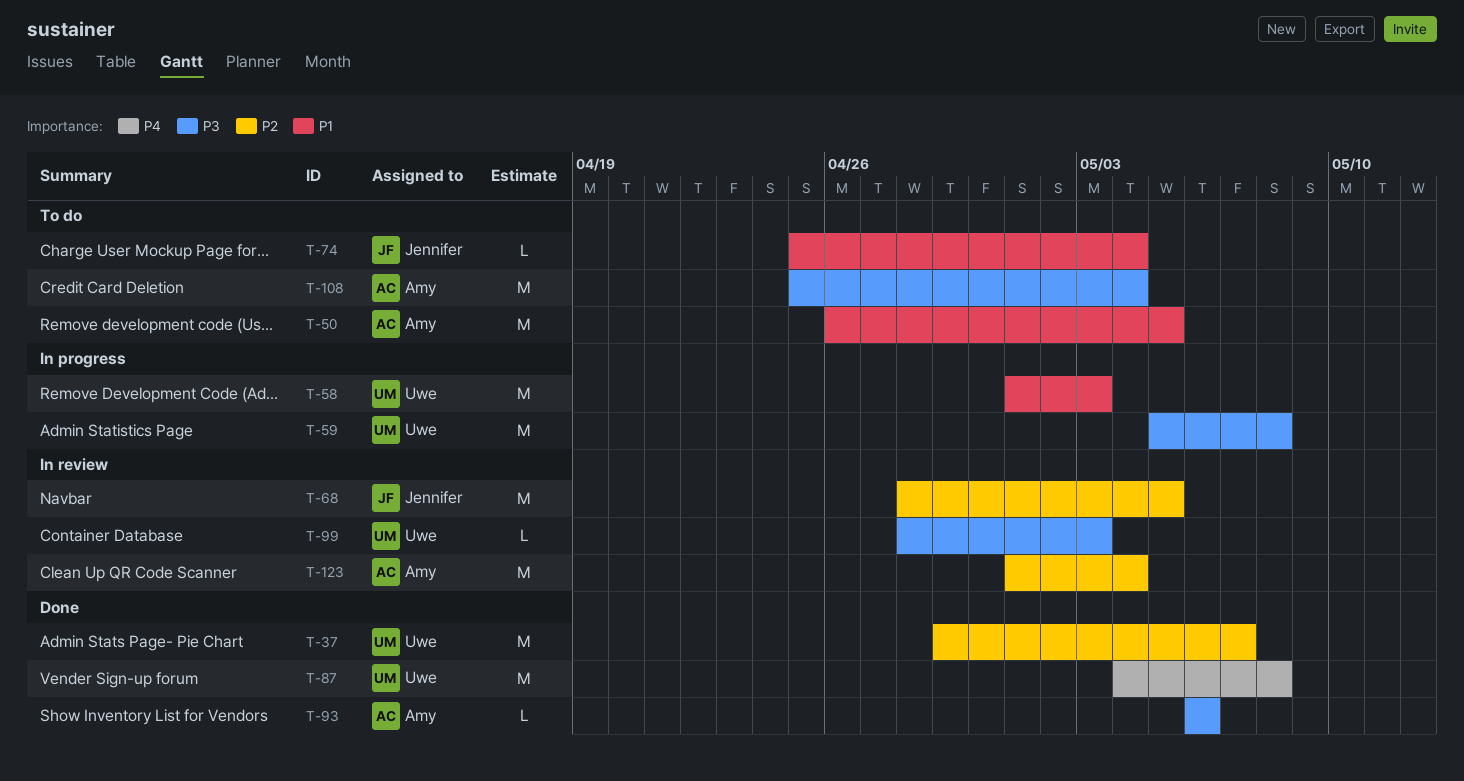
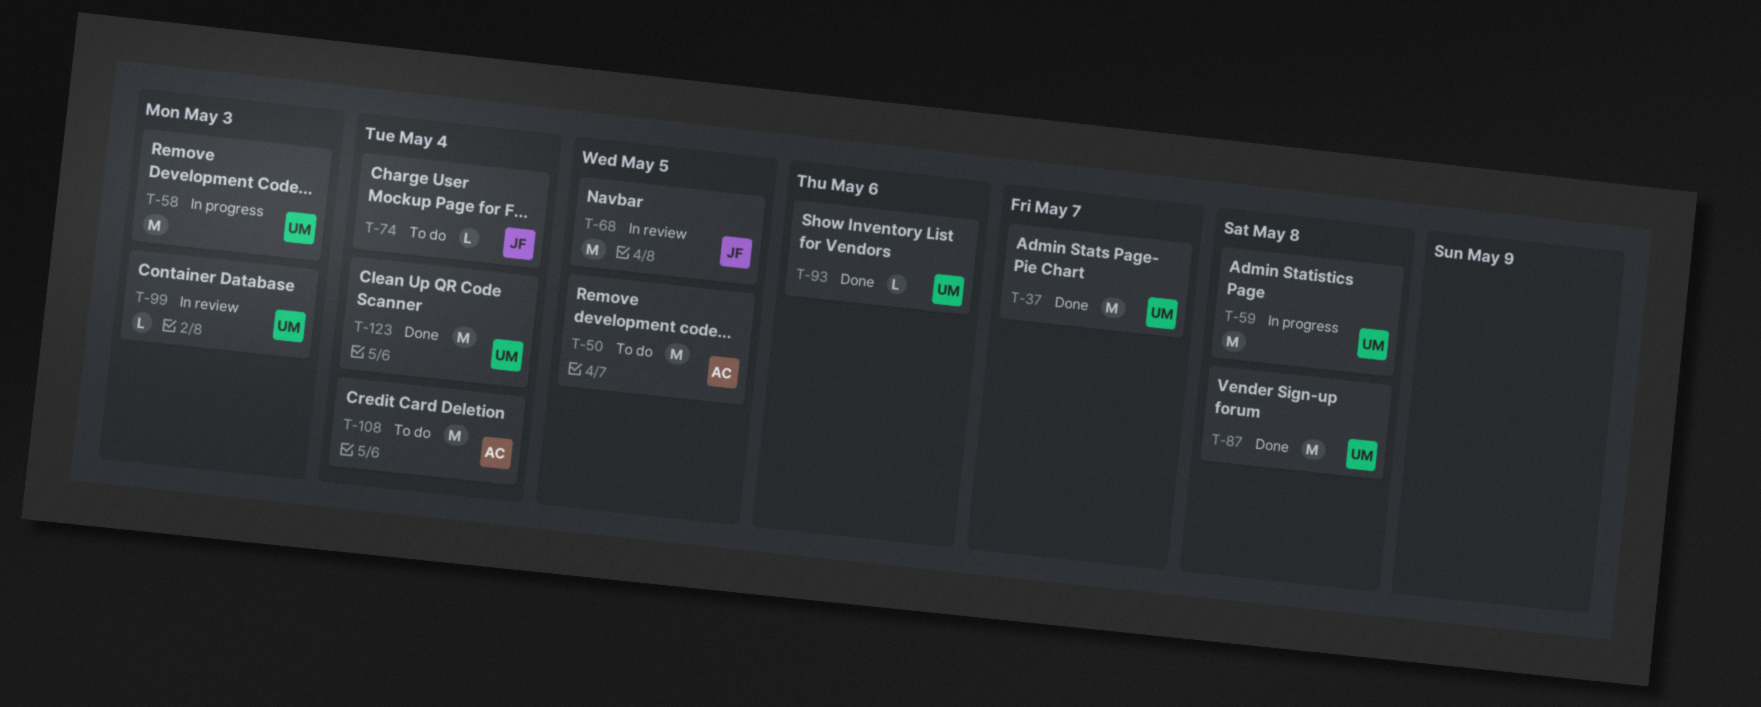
T-93, owner: Amy -> Uwe
T-123, status: In review -> Done
T-123, owner: Amy -> Uwe

